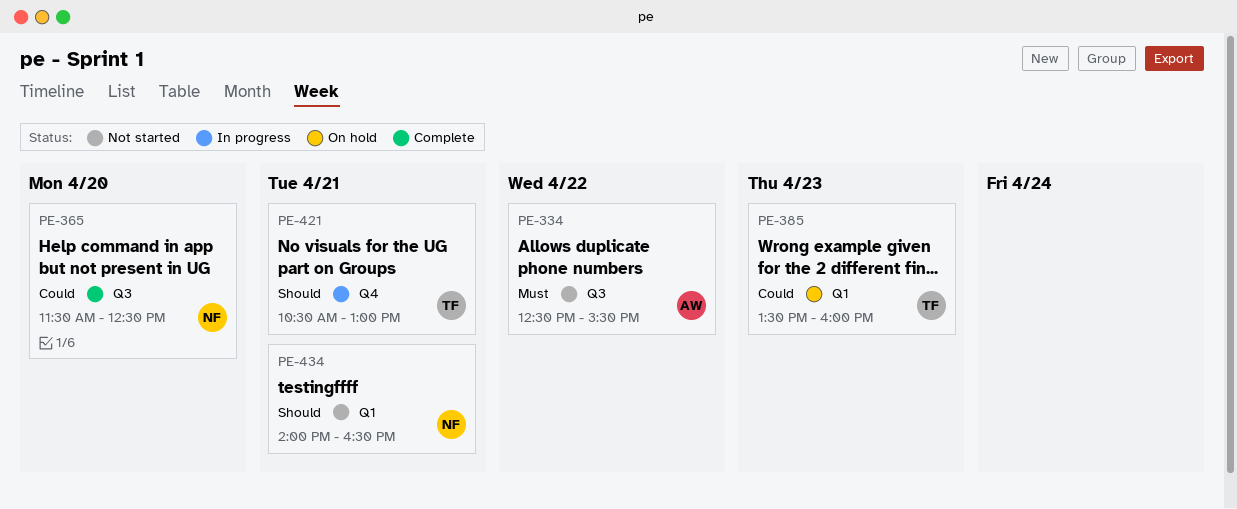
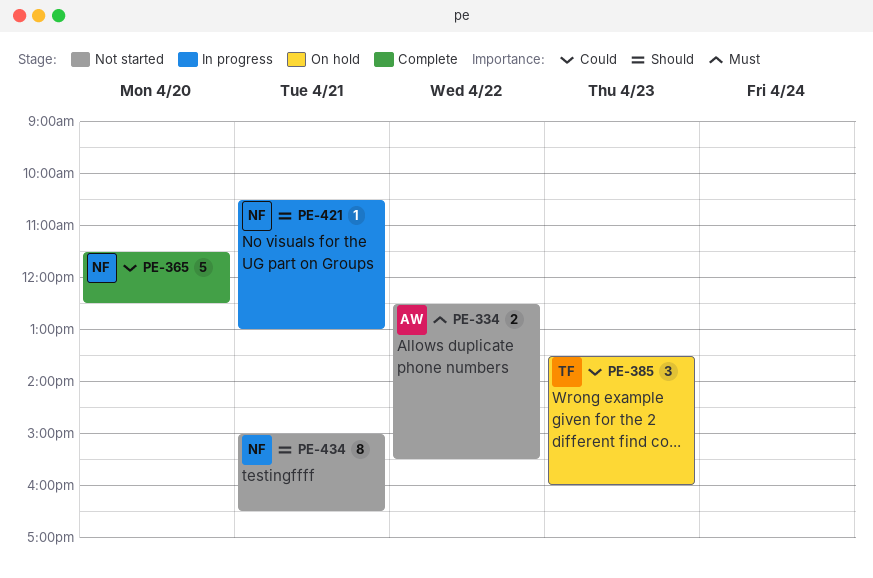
PE-421, owner: TF -> NF
PE-434, begins: 14:00 -> 15:00

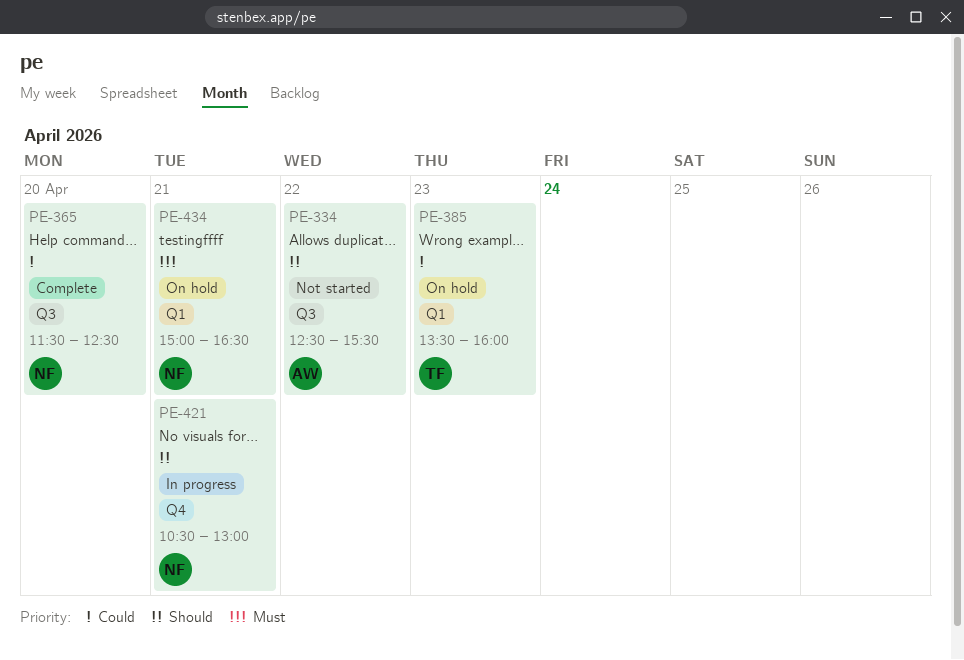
PE-334, priority: Must -> Should
PE-434, status: Not started -> On hold
PE-434, priority: Should -> Must

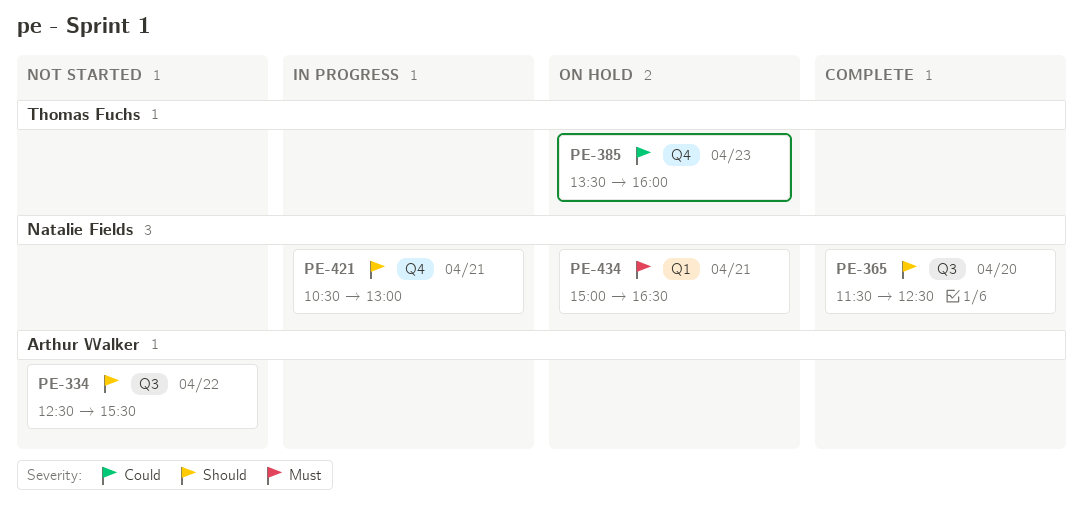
PE-365, priority: Could -> Should
PE-385, label: Q1 -> Q4

